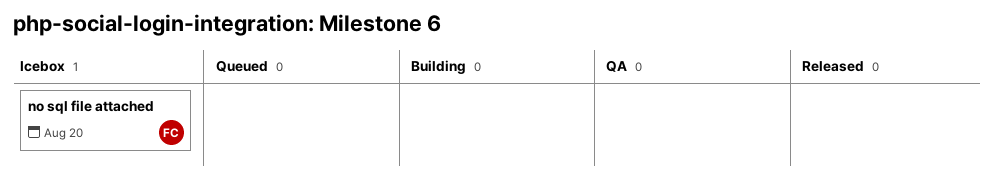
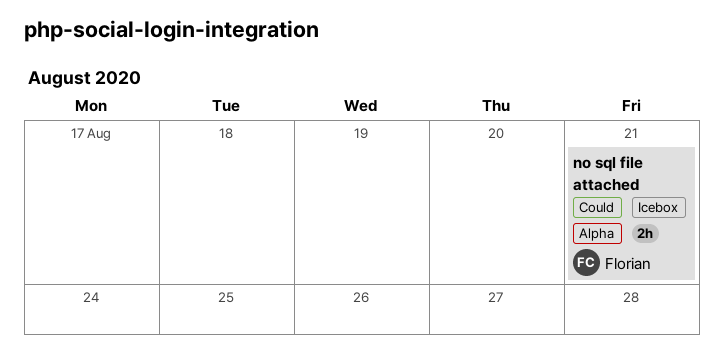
no sql file attached, due: Aug 20 -> Aug 21

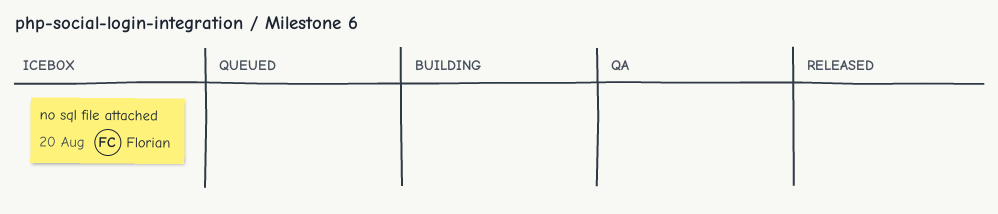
no sql file attached, due: Aug 21 -> Aug 20

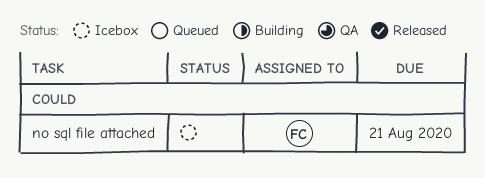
no sql file attached, due: Aug 20 -> Aug 21

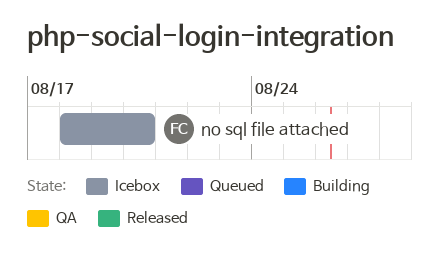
no sql file attached, due: Aug 21 -> Aug 20

